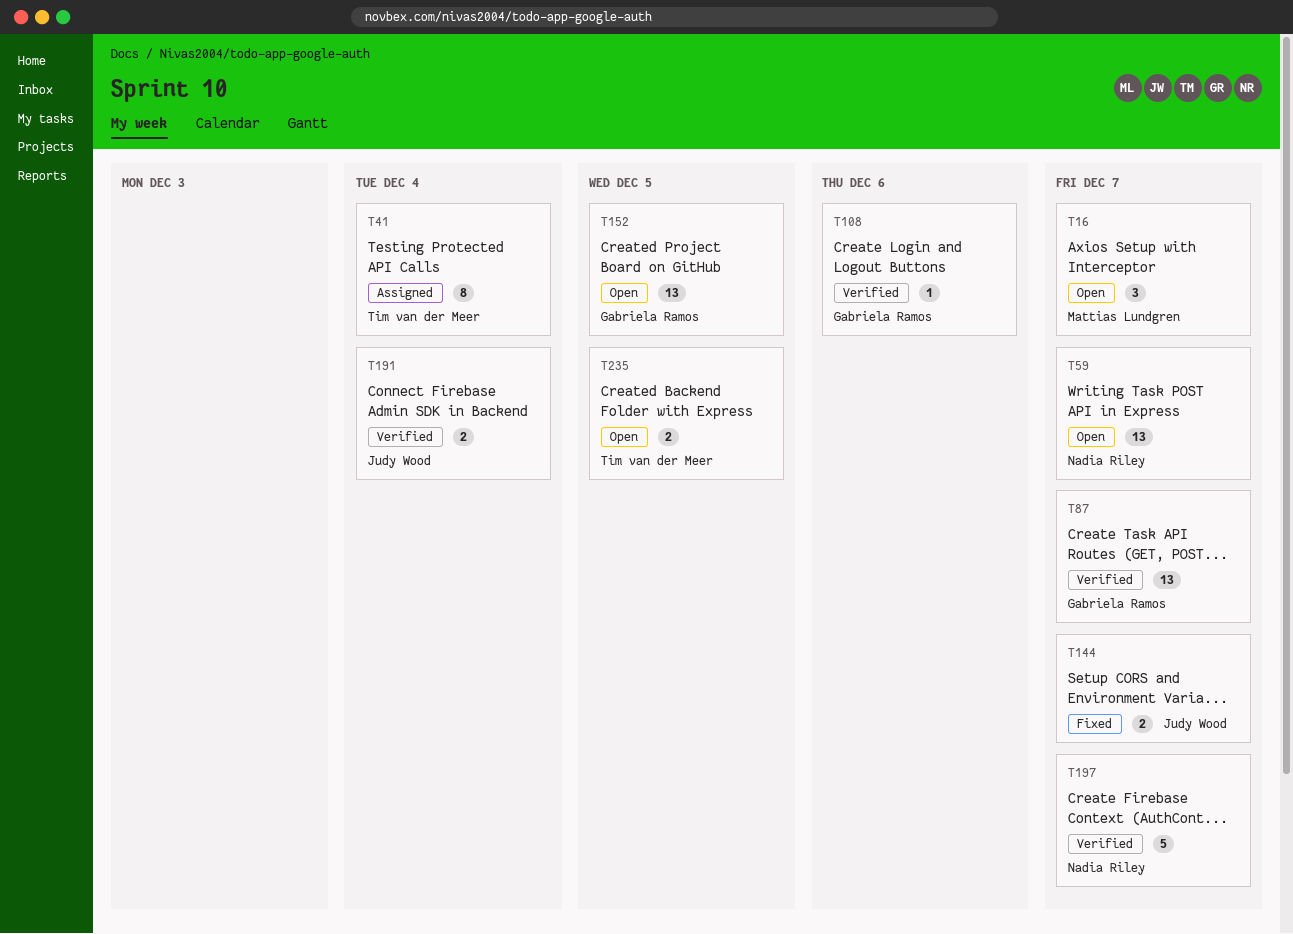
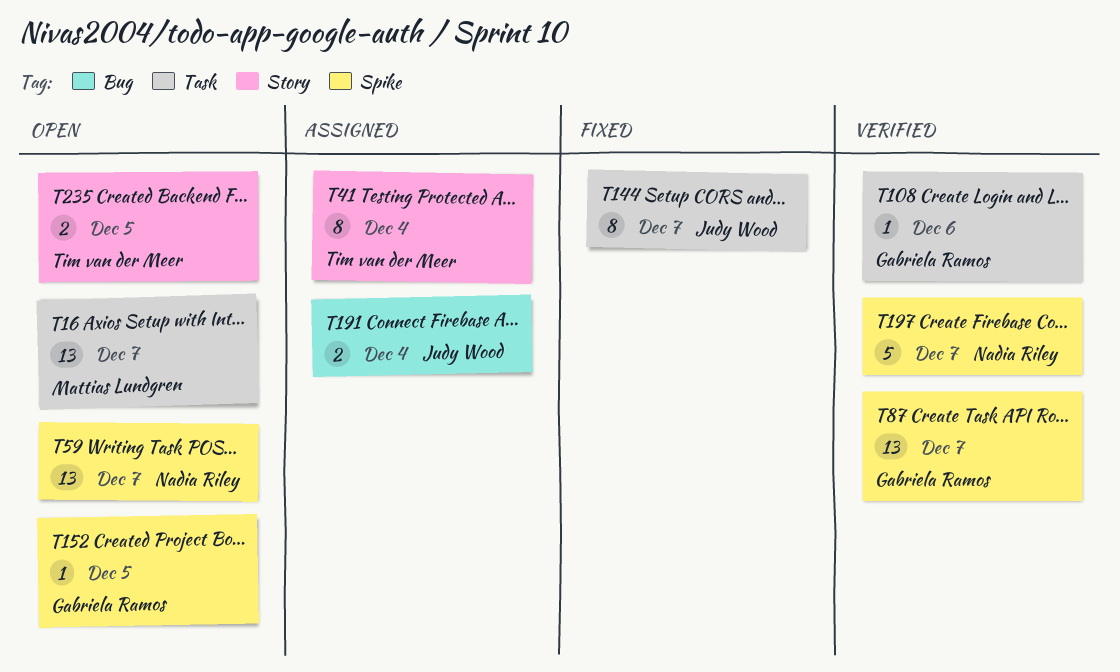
T16, estimate: 3 -> 13
T144, estimate: 2 -> 8
T152, estimate: 13 -> 1
T191, status: Verified -> Assigned

